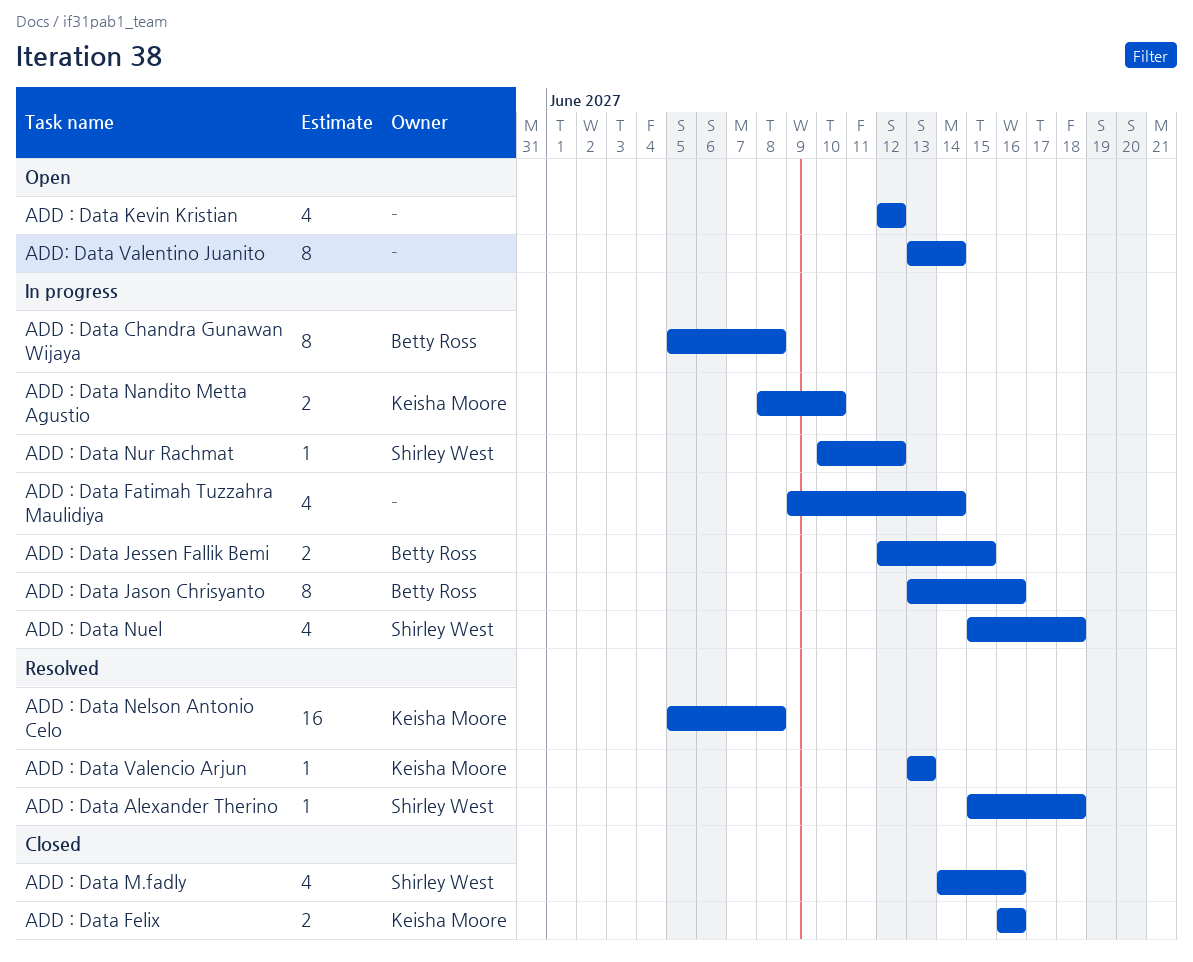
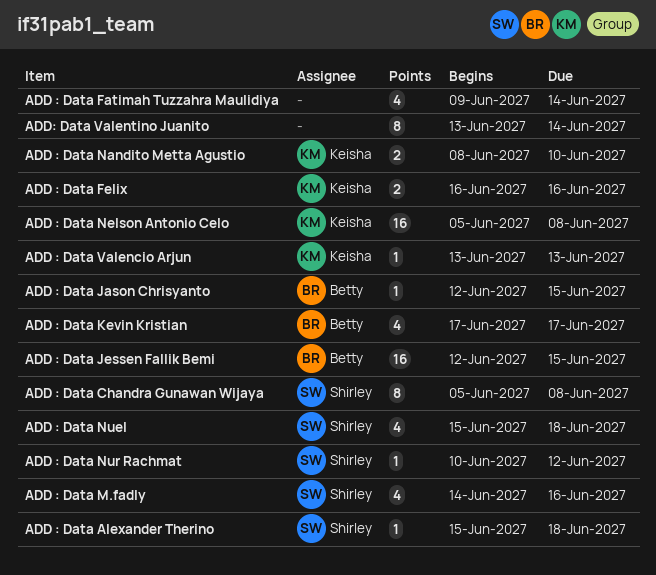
ADD : Data Chandra Gunawan Wijaya, owner: Betty Ross -> Shirley West
ADD : Data Jason Chrisyanto, estimate: 8 -> 1
ADD : Data Jason Chrisyanto, start: Jun 13 -> Jun 12
ADD : Data Jason Chrisyanto, due: Jun 16 -> Jun 15
ADD : Data Jessen Fallik Bemi, estimate: 2 -> 16
ADD : Data Kevin Kristian, owner: none -> Betty Ross
ADD : Data Kevin Kristian, start: Jun 12 -> Jun 17
ADD : Data Kevin Kristian, due: Jun 12 -> Jun 17

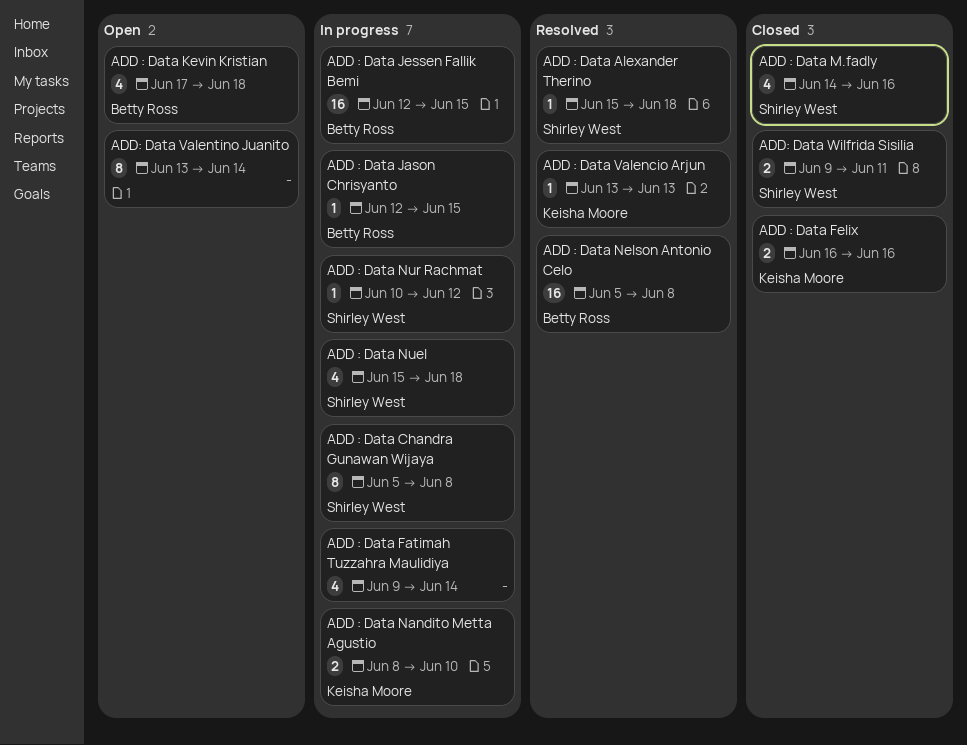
ADD : Data Kevin Kristian, due: Jun 17 -> Jun 18
ADD : Data Nelson Antonio Celo, owner: Keisha Moore -> Betty Ross
ADD: Data Wilfrida Sisilia: none -> present

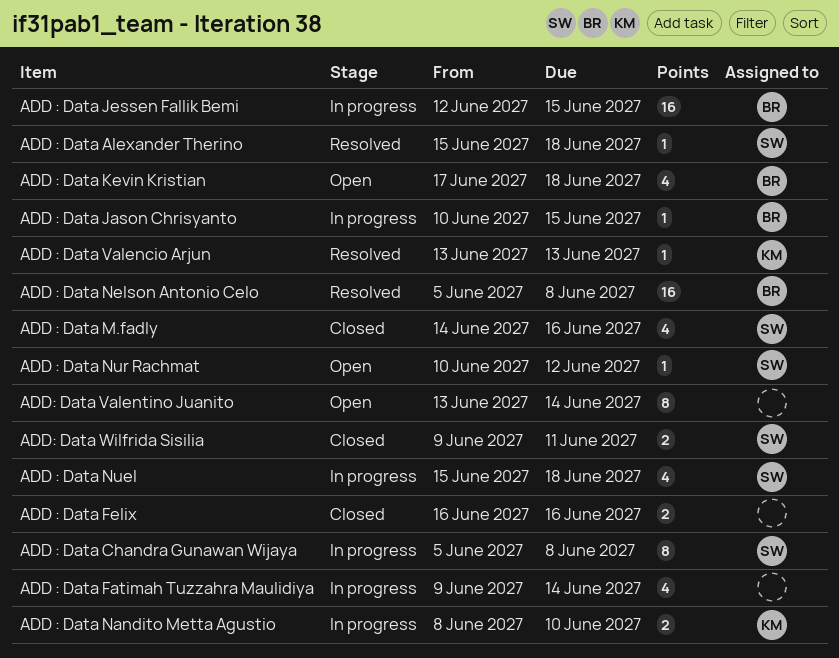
ADD : Data Felix, owner: Keisha Moore -> none
ADD : Data Jason Chrisyanto, start: Jun 12 -> Jun 10
ADD : Data Nur Rachmat, status: In progress -> Open

